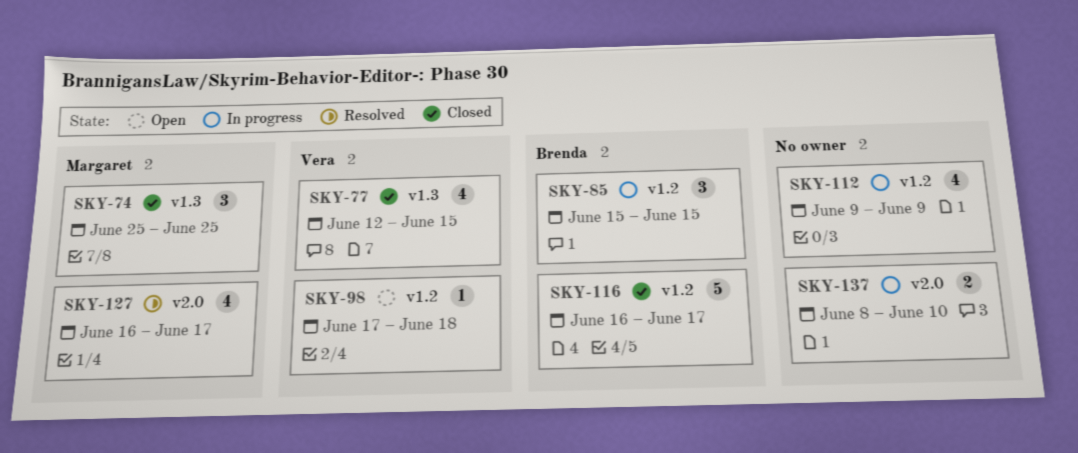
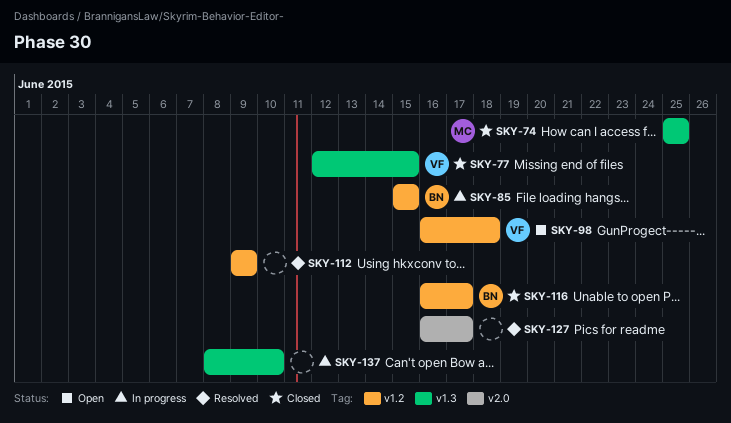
SKY-98, start: Jun 17 -> Jun 16
SKY-112, status: In progress -> Resolved
SKY-127, owner: Margaret -> none
SKY-137, label: v2.0 -> v1.3

